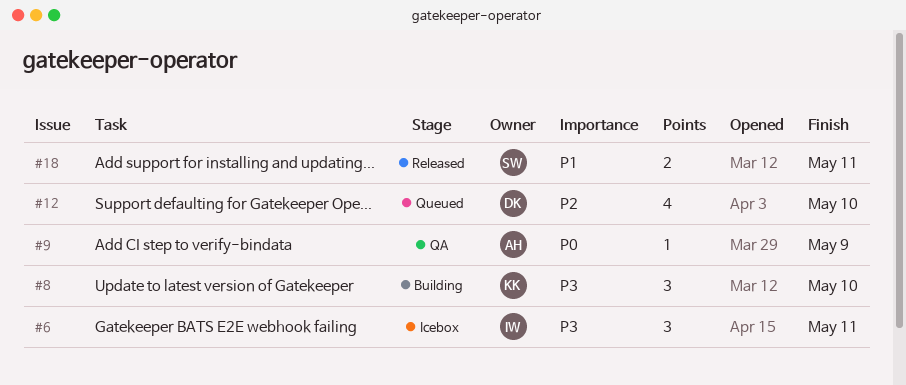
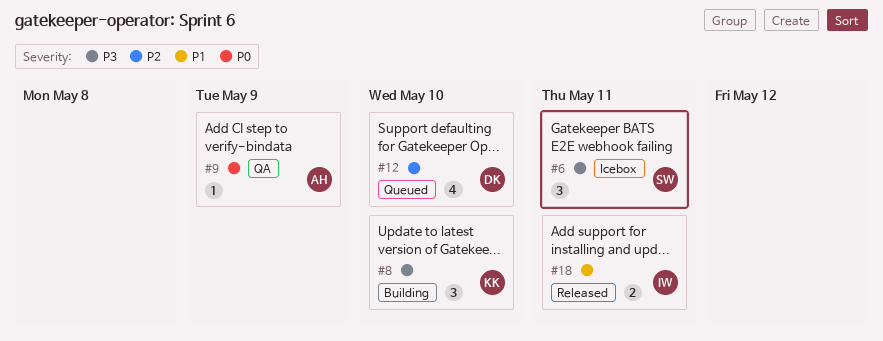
#6, owner: IW -> SW
#18, owner: SW -> IW

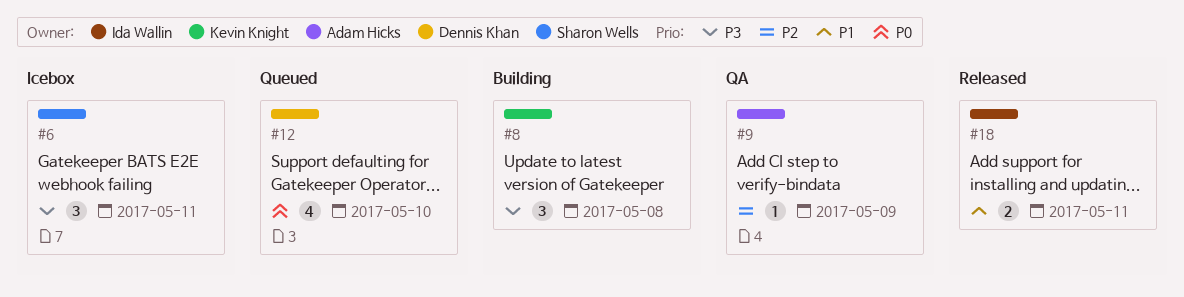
#8, due: May 10 -> May 8
#9, priority: P0 -> P2
#12, priority: P2 -> P0

